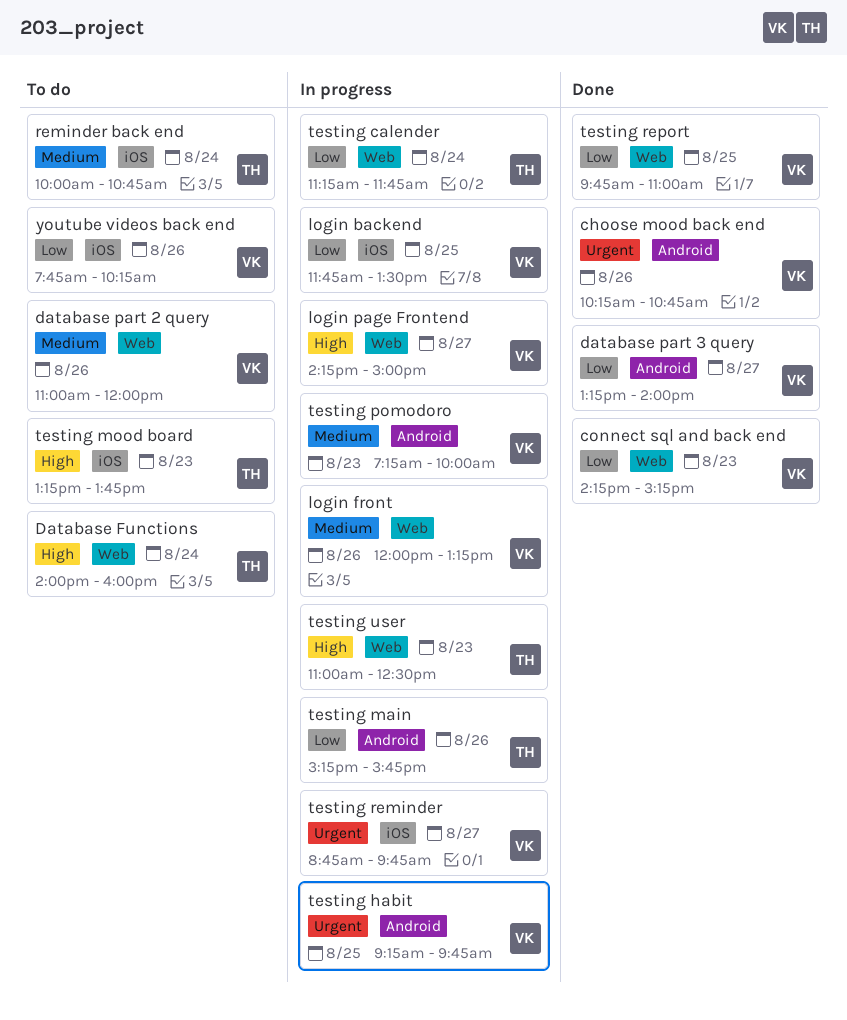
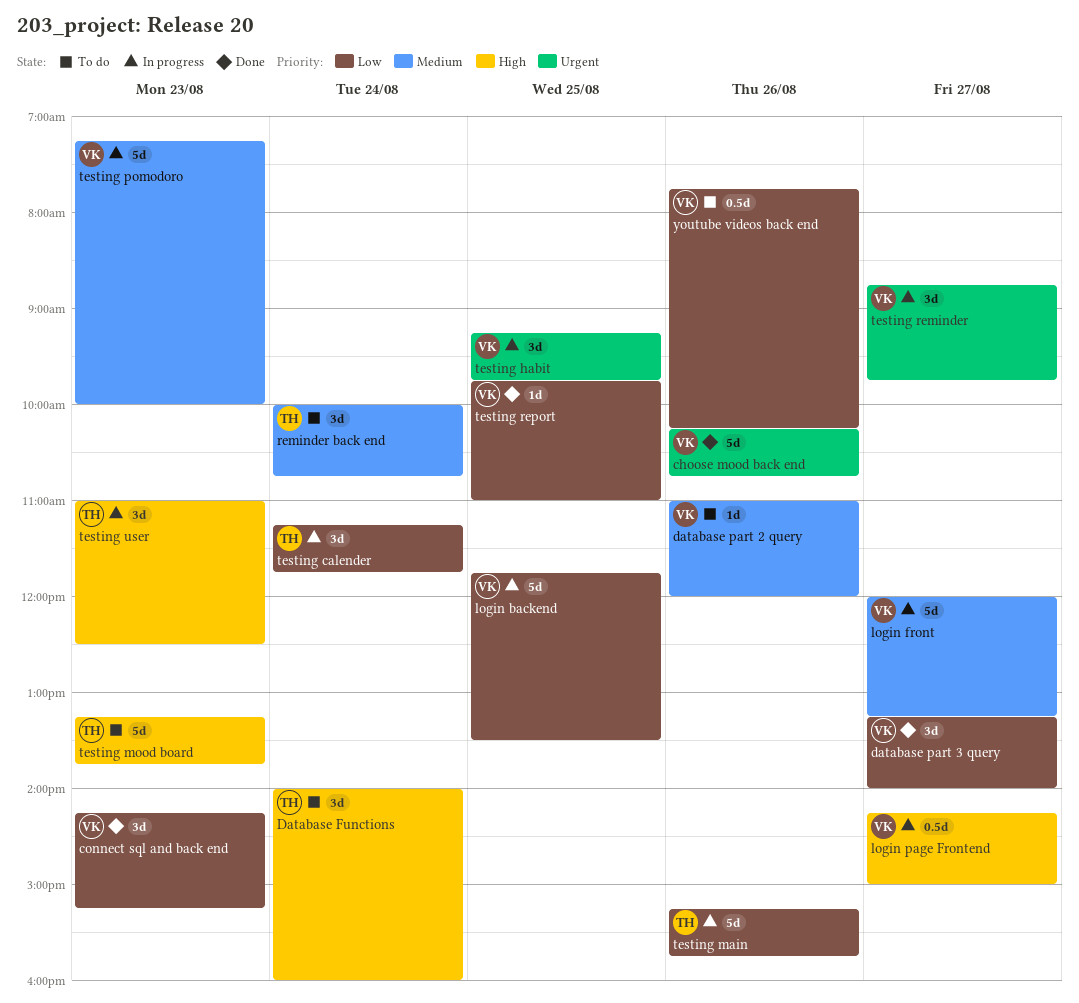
login front, day: Aug 26 -> Aug 27

